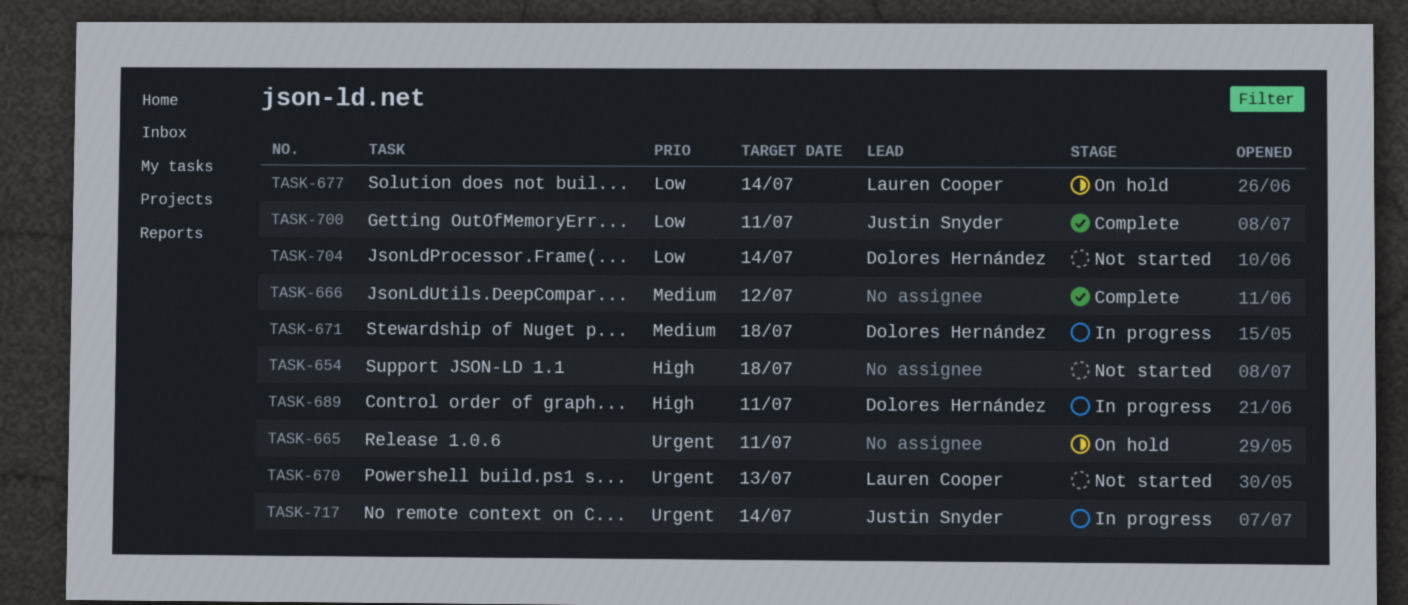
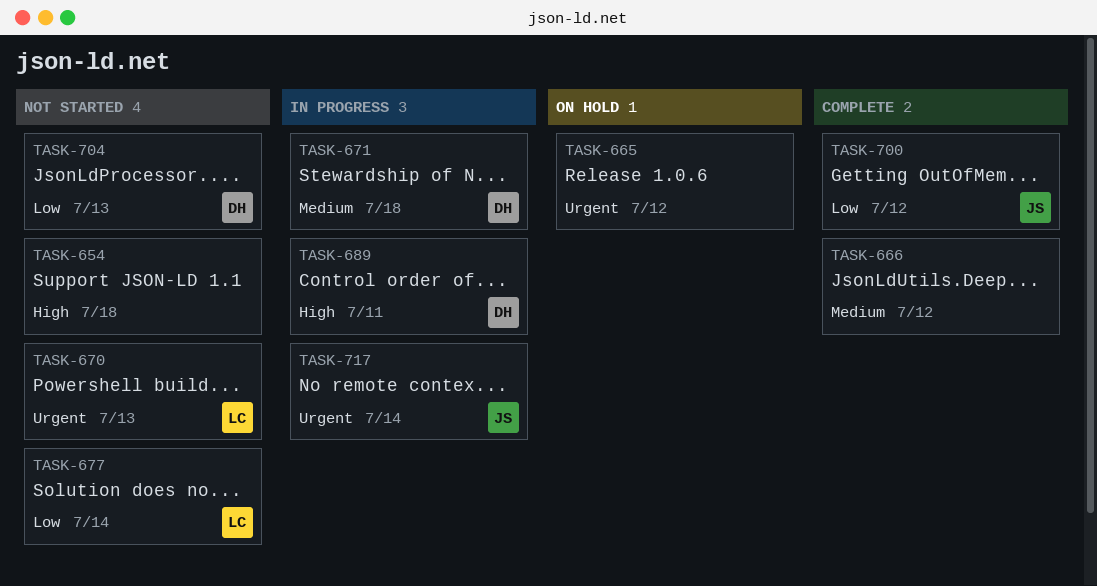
TASK-665, due: Jul 11 -> Jul 12
TASK-677, status: On hold -> Not started
TASK-700, due: Jul 11 -> Jul 12
TASK-704, due: Jul 14 -> Jul 13

